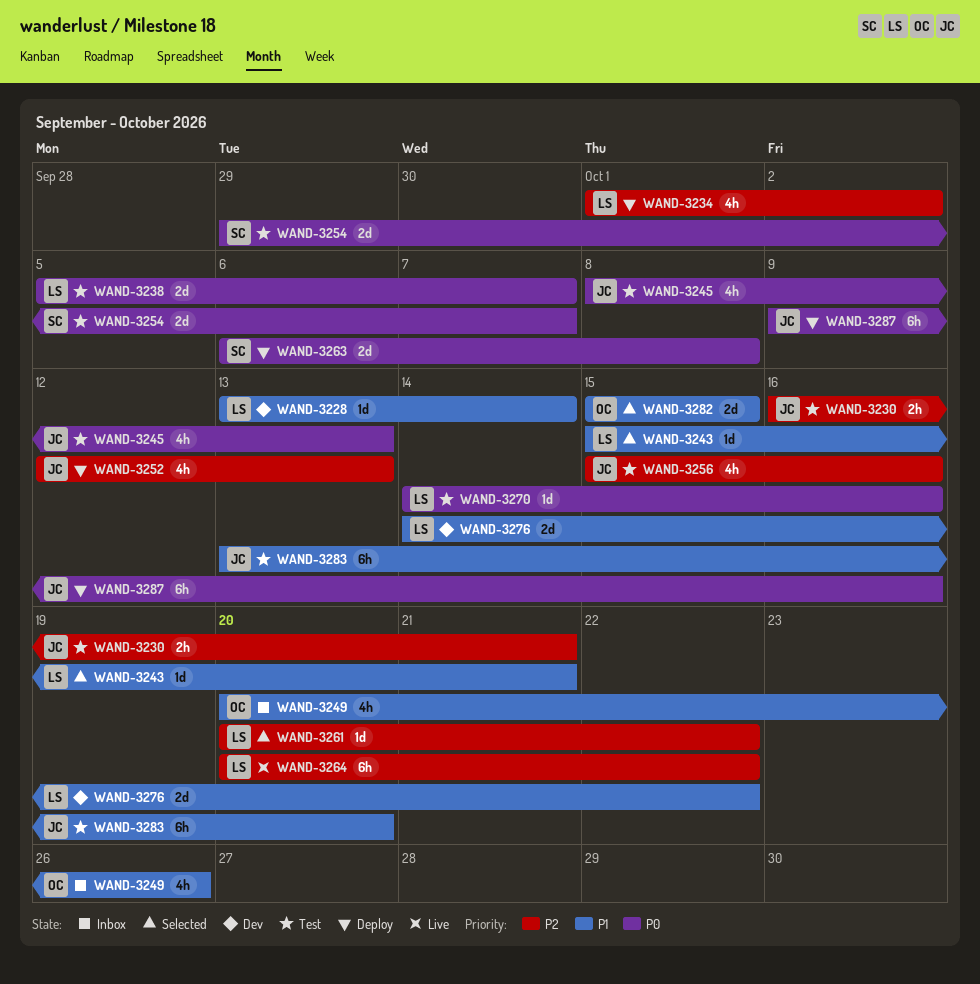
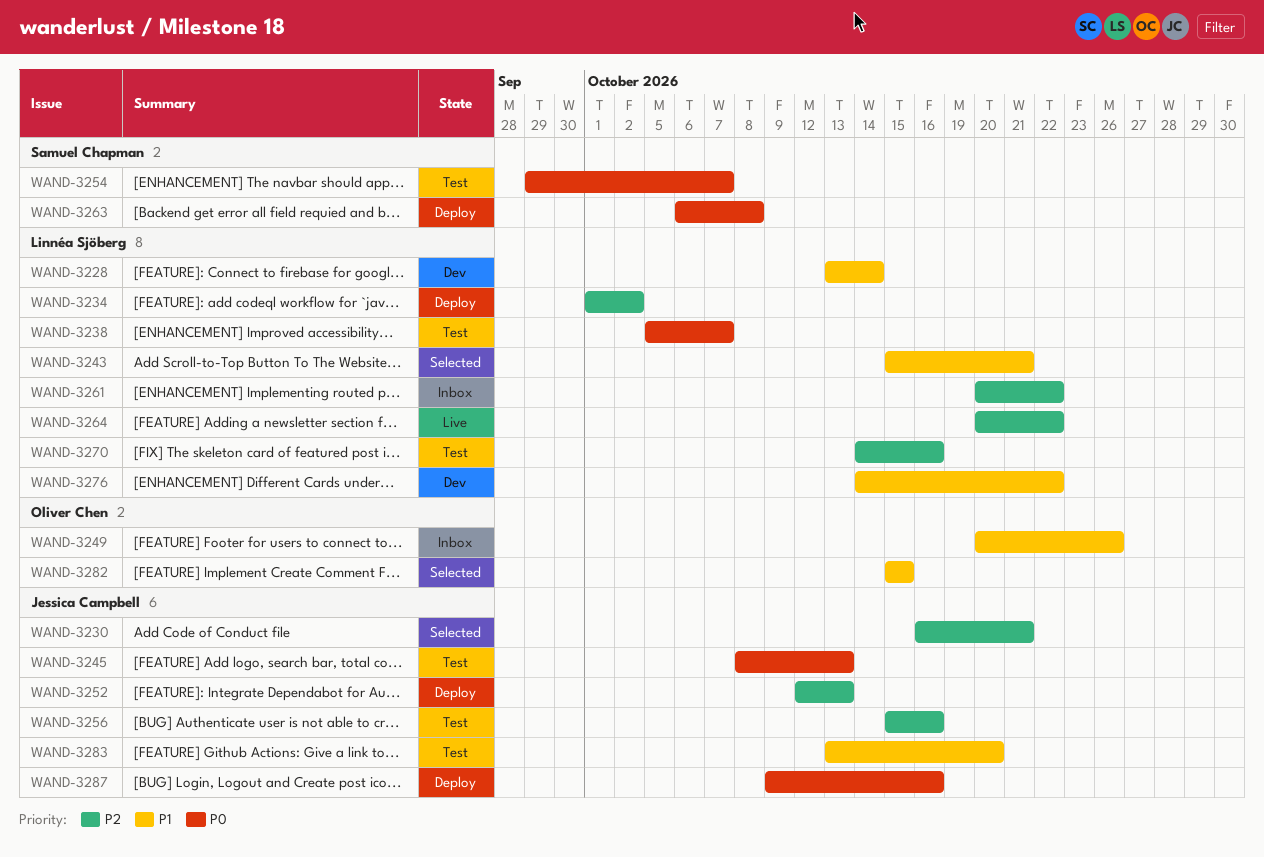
WAND-3230, status: Test -> Selected
WAND-3261, status: Selected -> Inbox
WAND-3270, priority: P0 -> P2

